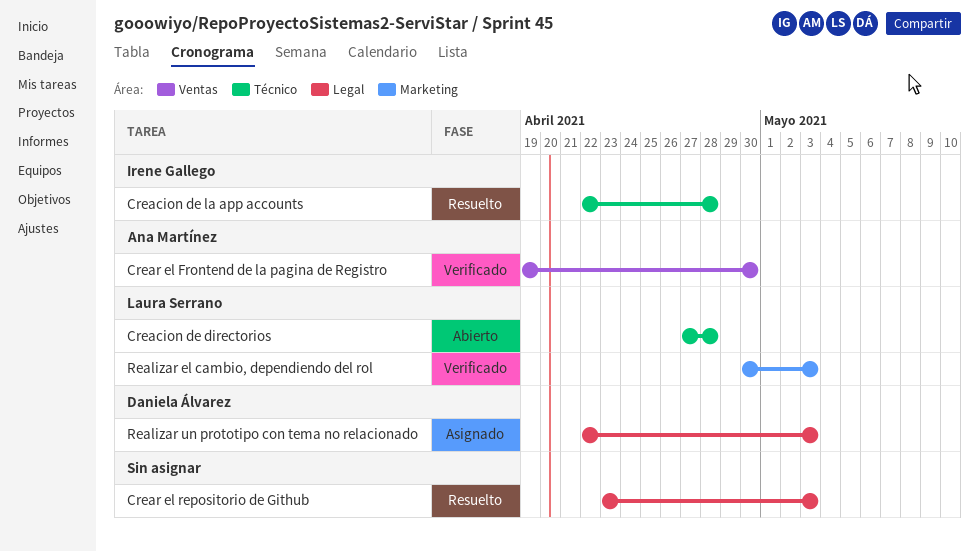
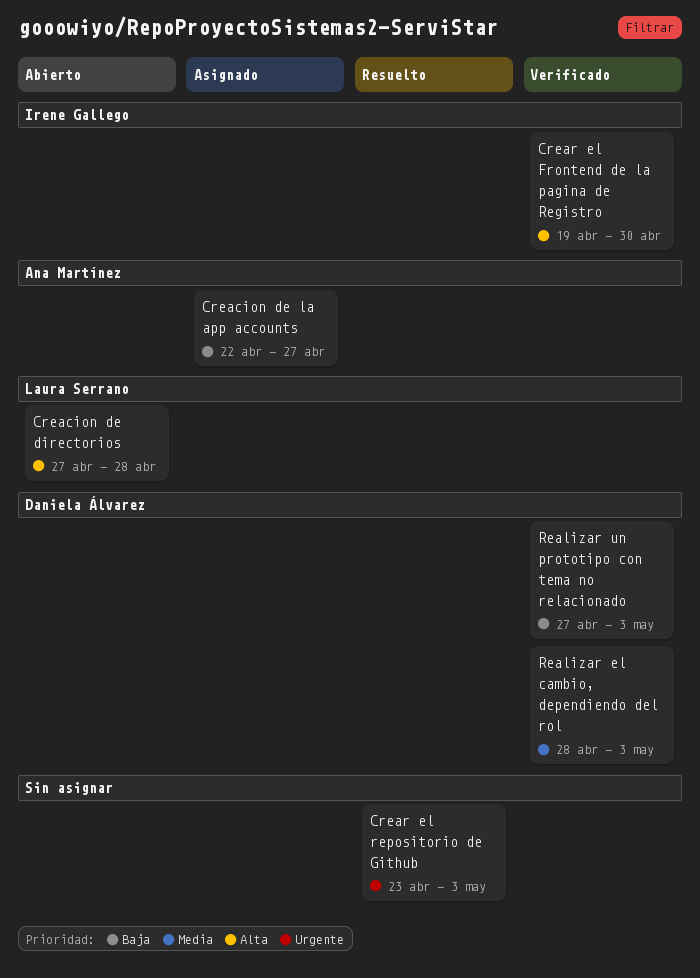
Creacion de la app accounts, status: Resuelto -> Asignado
Creacion de la app accounts, owner: Irene Gallego -> Ana Martínez
Creacion de la app accounts, due: Apr 28 -> Apr 27
Crear el Frontend de la pagina de Registro, owner: Ana Martínez -> Irene Gallego
Realizar el cambio, dependiendo del rol, owner: Laura Serrano -> Daniela Álvarez
Realizar el cambio, dependiendo del rol, start: Apr 30 -> Apr 28
Realizar un prototipo con tema no relacionado, status: Asignado -> Verificado
Realizar un prototipo con tema no relacionado, start: Apr 22 -> Apr 27

